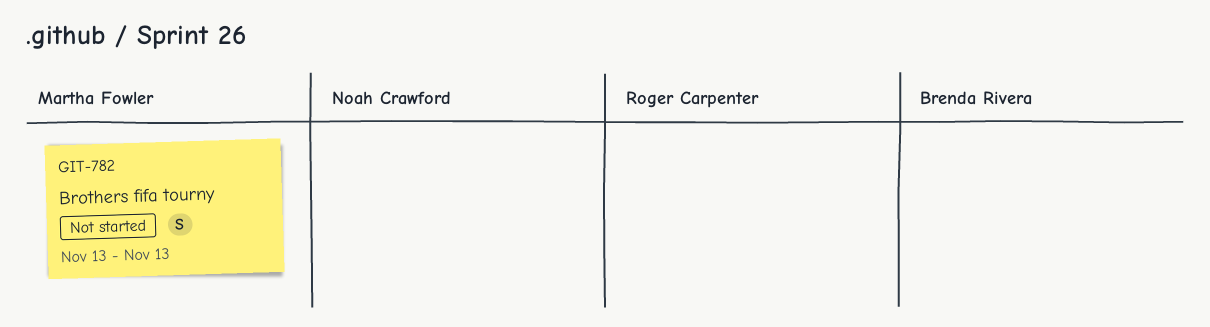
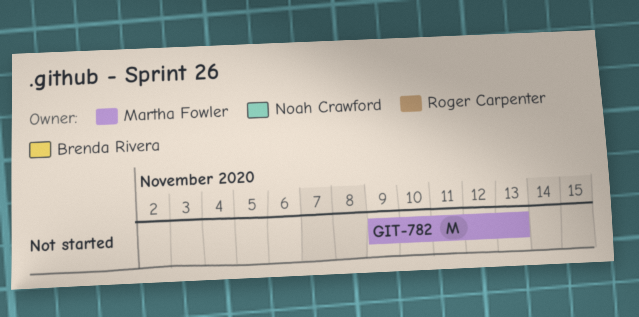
GIT-782, estimate: S -> M
GIT-782, start: Nov 13 -> Nov 9

